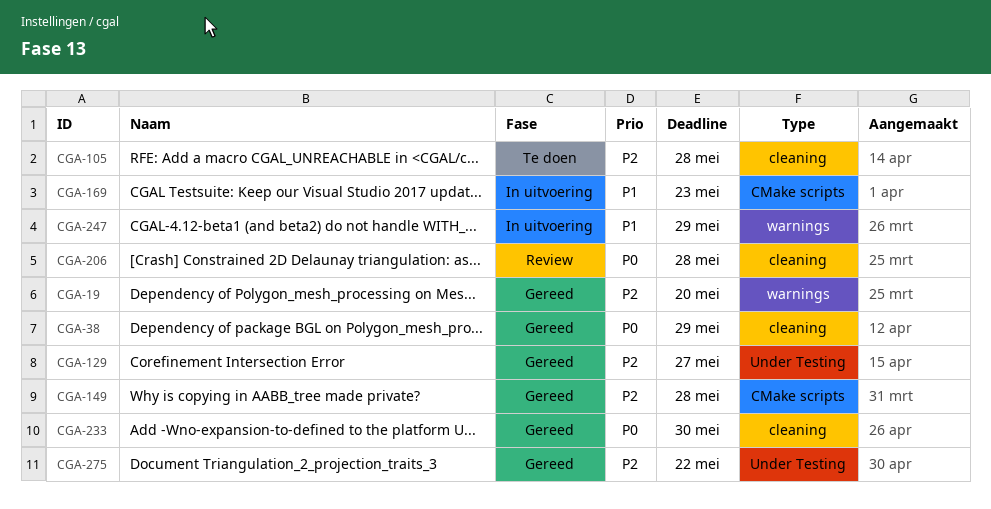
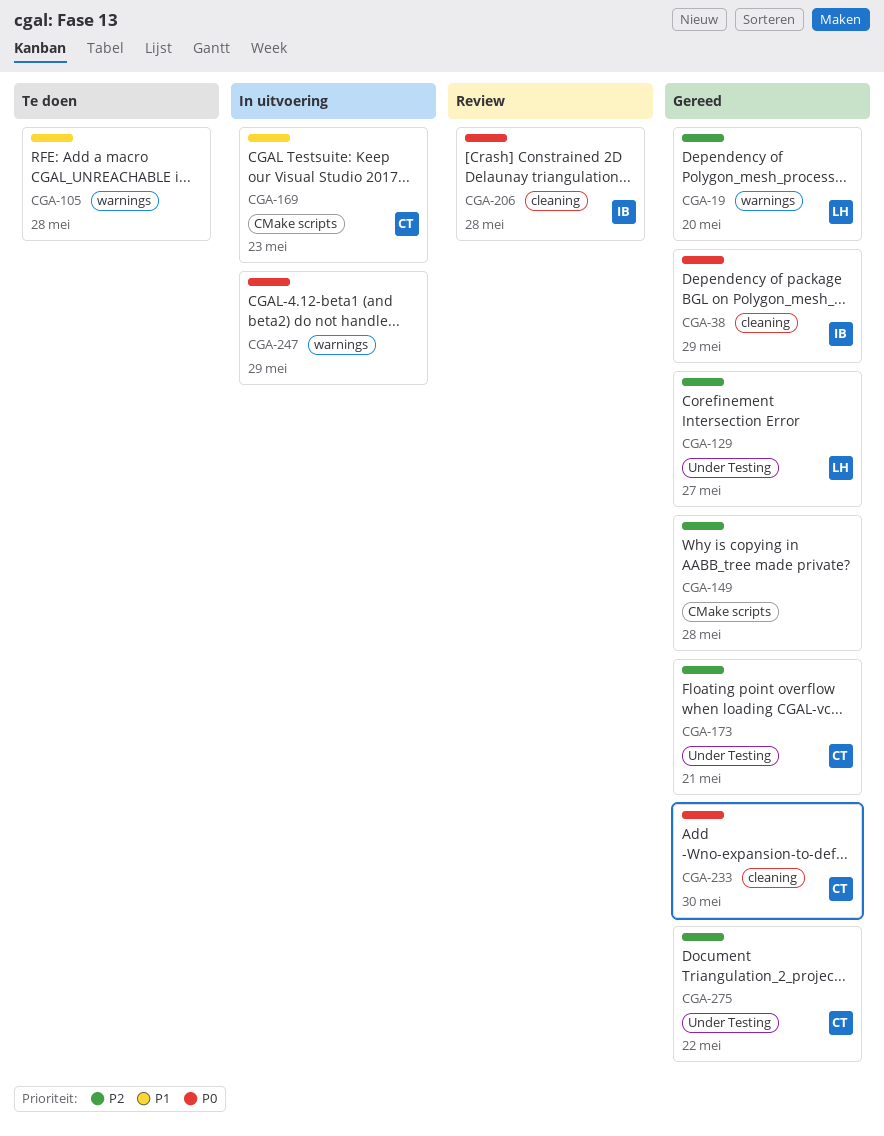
CGA-105, priority: P2 -> P1
CGA-105, label: cleaning -> warnings
CGA-173: none -> present
CGA-247, priority: P1 -> P0

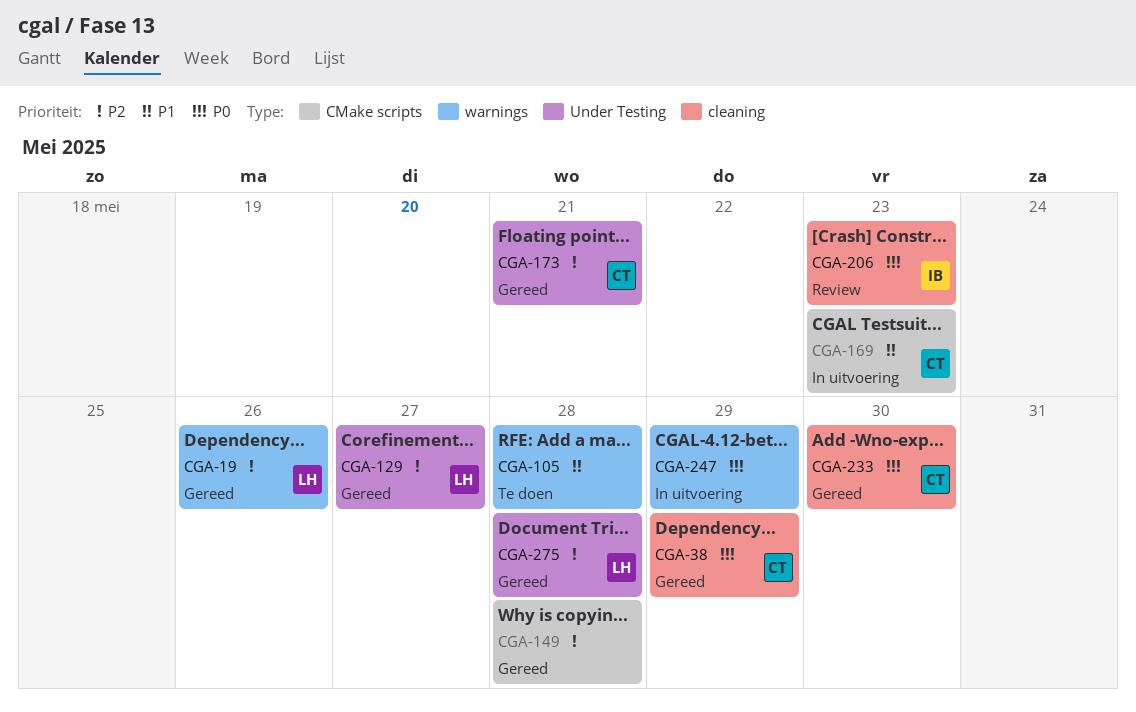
CGA-19, due: May 20 -> May 26
CGA-38, owner: IB -> CT
CGA-206, due: May 28 -> May 23
CGA-275, owner: CT -> LH
CGA-275, due: May 22 -> May 28

